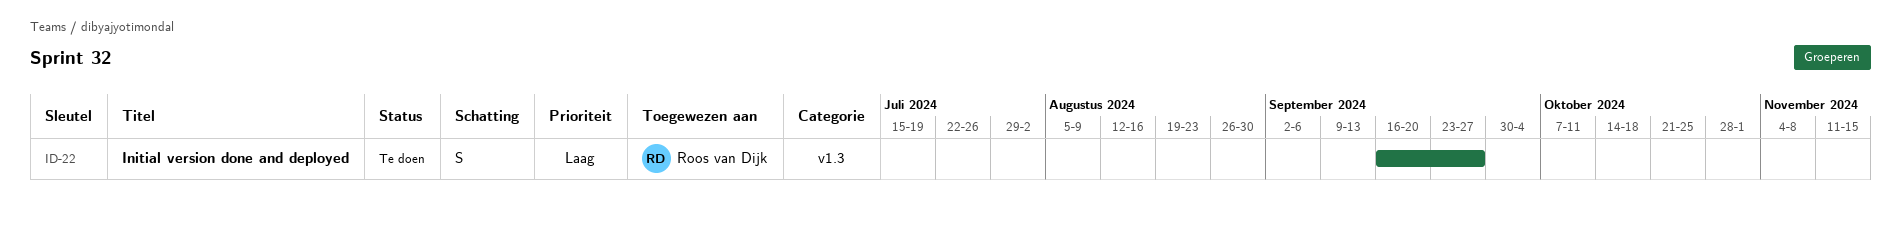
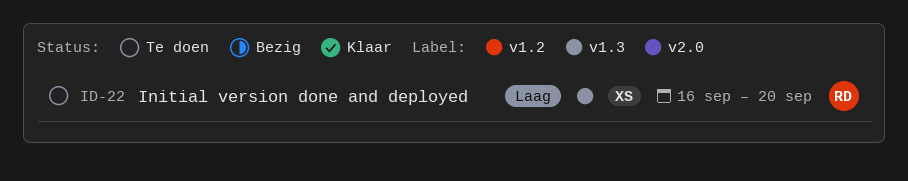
ID-22, estimate: S -> XS
ID-22, due: Sep 27 -> Sep 20

